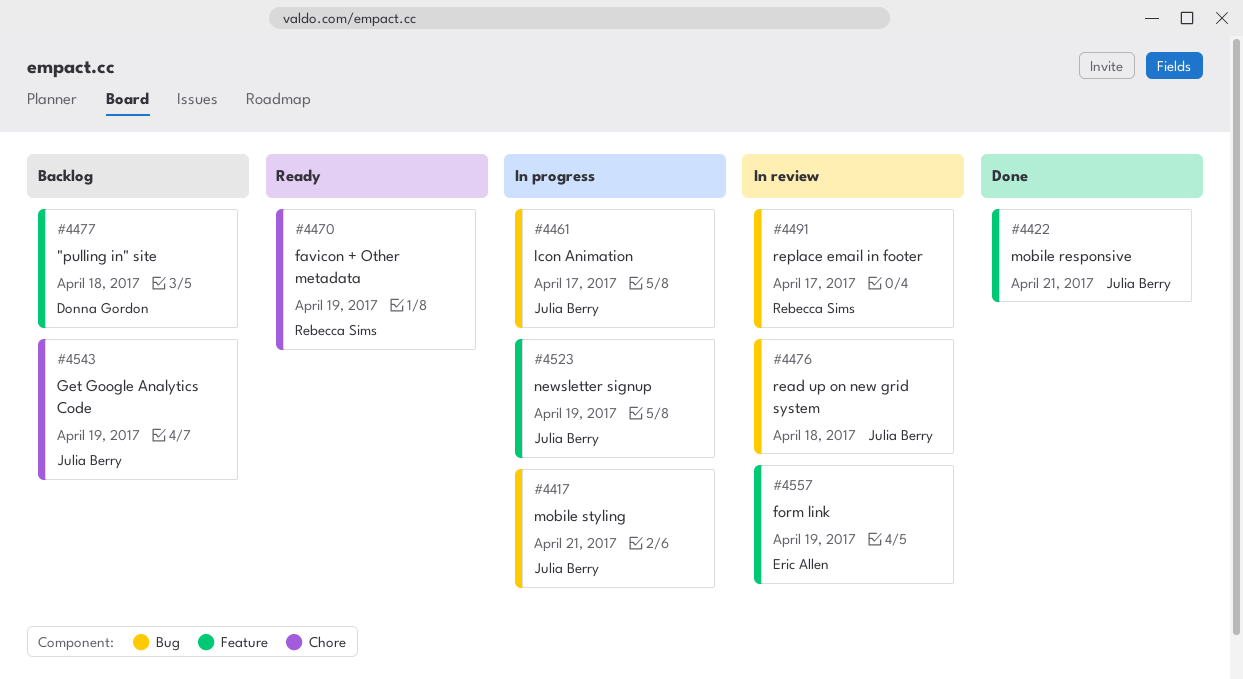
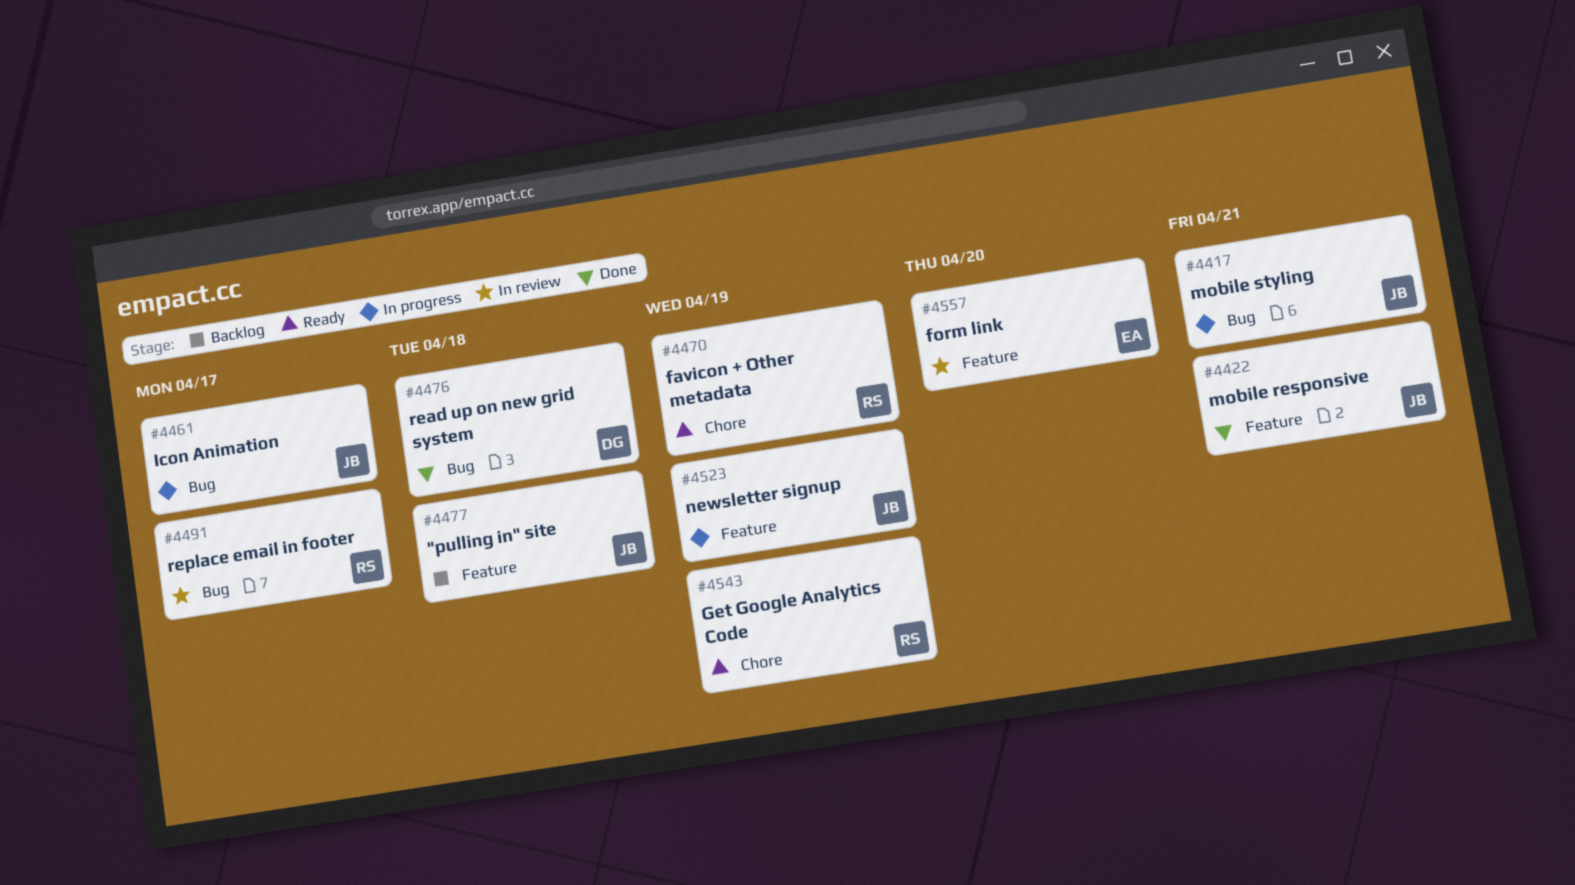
#4476, status: In review -> Done
#4476, owner: Julia Berry -> Donna Gordon
#4477, owner: Donna Gordon -> Julia Berry
#4543, status: Backlog -> Ready
#4543, owner: Julia Berry -> Rebecca Sims
#4557, due: Apr 19 -> Apr 20

